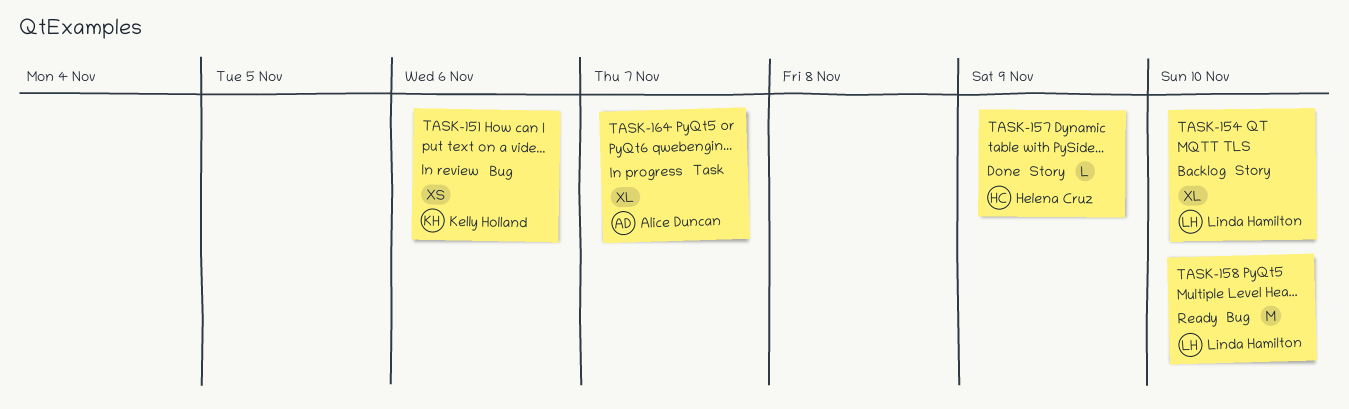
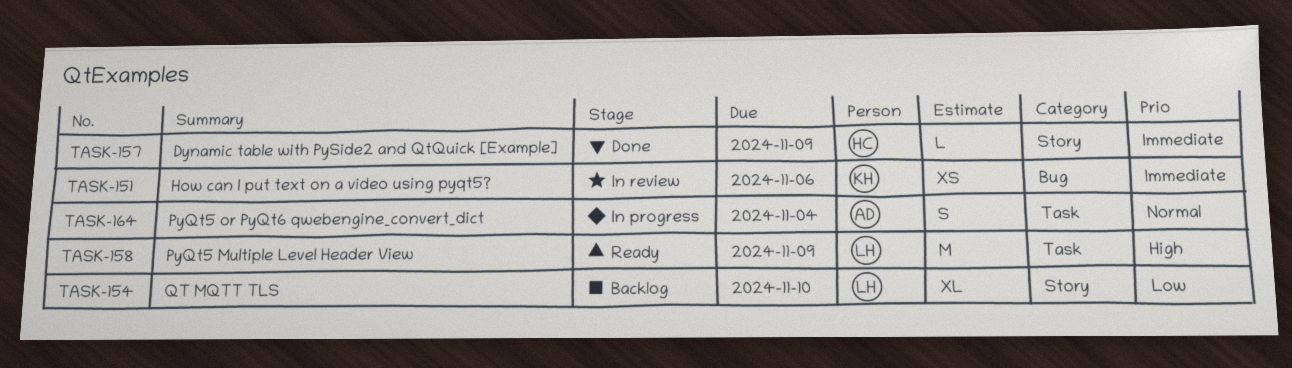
TASK-158, label: Bug -> Task
TASK-158, due: Nov 10 -> Nov 9
TASK-164, estimate: XL -> S
TASK-164, due: Nov 7 -> Nov 4

